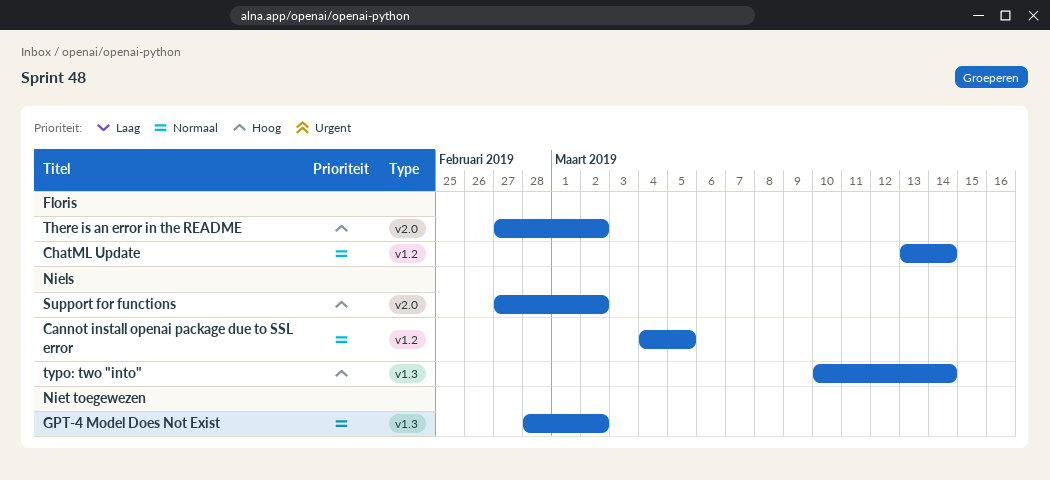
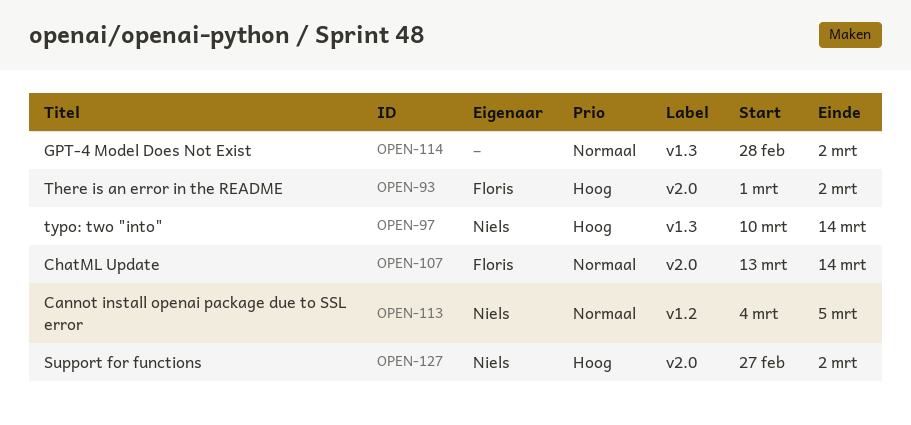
ChatML Update, label: v1.2 -> v2.0
There is an error in the README, start: Feb 27 -> Mar 1

